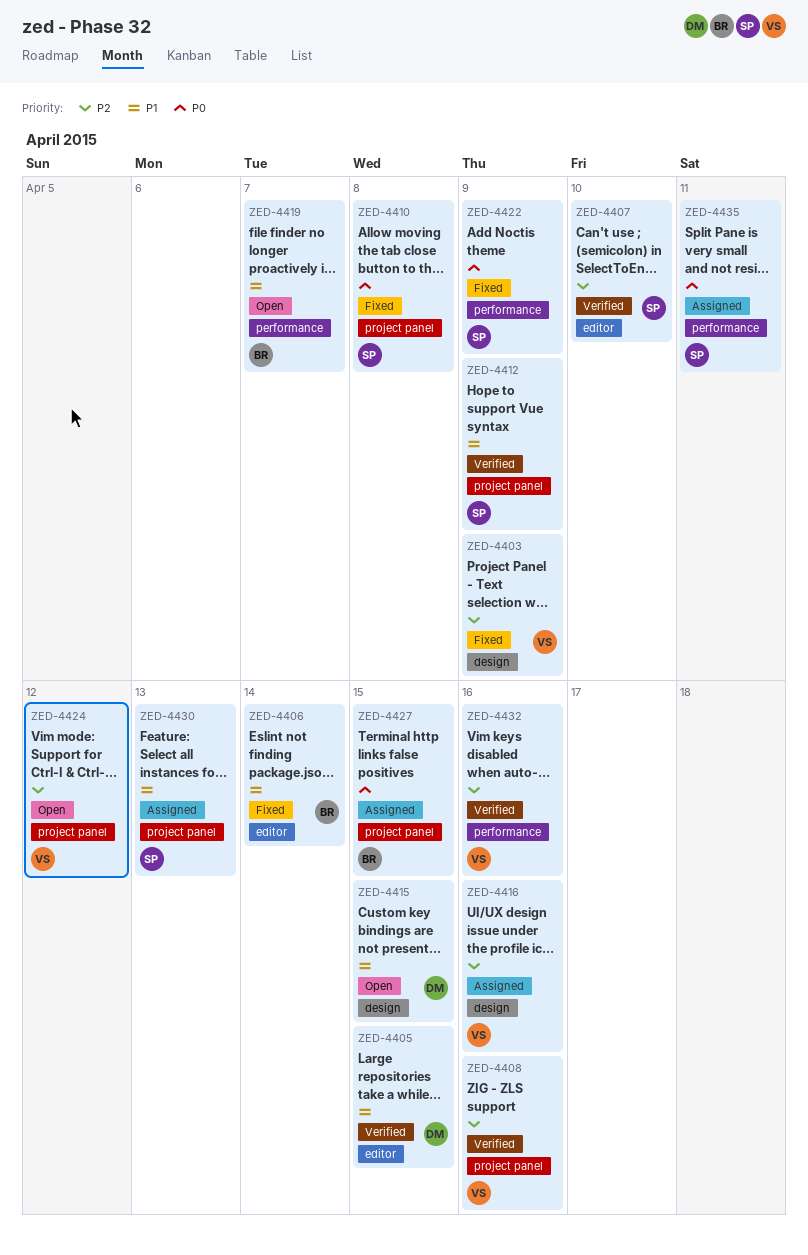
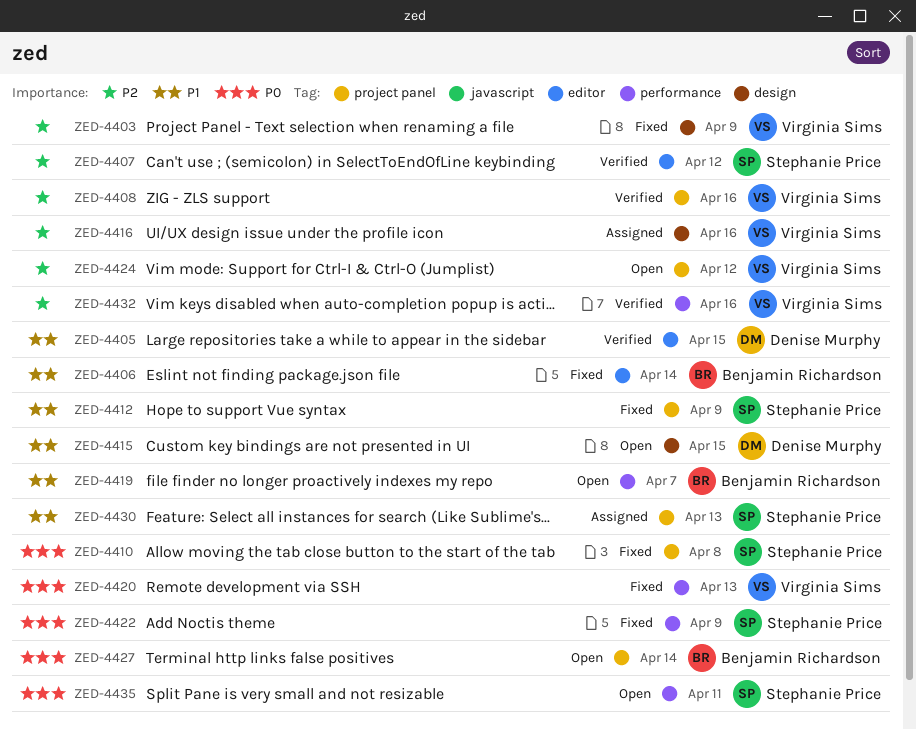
ZED-4407, due: Apr 10 -> Apr 12
ZED-4412, status: Verified -> Fixed
ZED-4420: none -> present
ZED-4427, status: Assigned -> Open
ZED-4427, due: Apr 15 -> Apr 14
ZED-4435, status: Assigned -> Open

